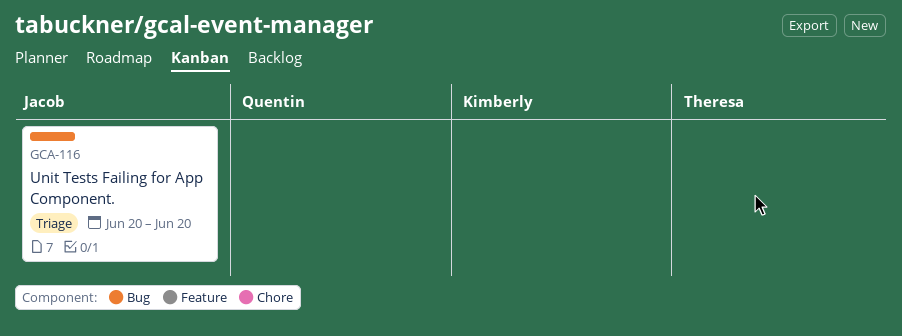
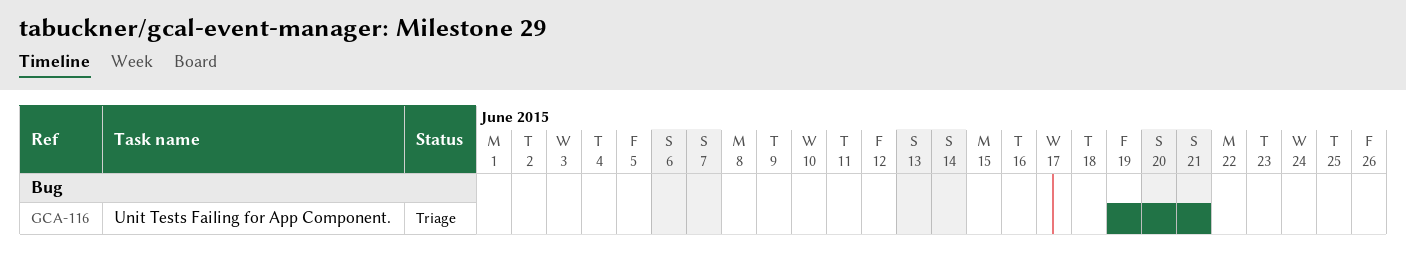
GCA-116, start: Jun 20 -> Jun 19
GCA-116, due: Jun 20 -> Jun 21

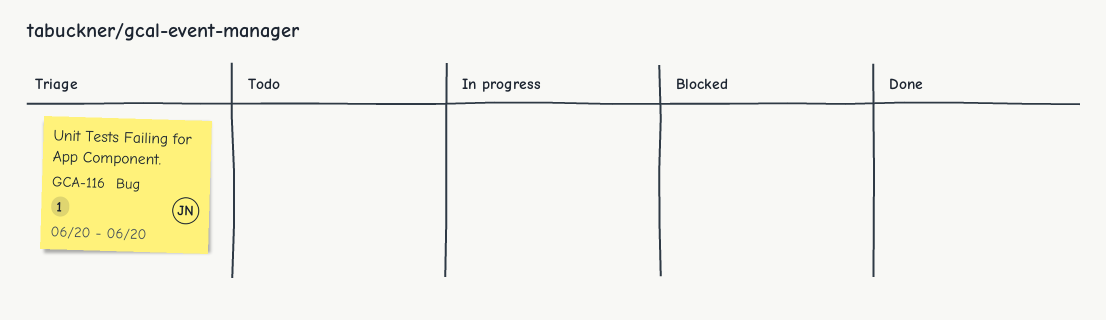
GCA-116, start: Jun 19 -> Jun 20
GCA-116, due: Jun 21 -> Jun 20

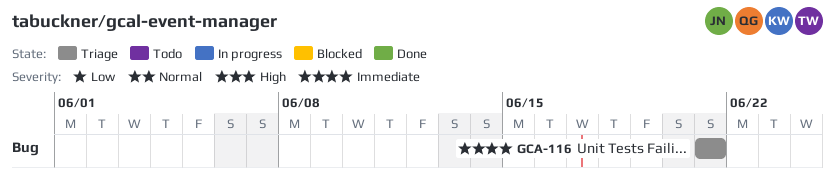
GCA-116, start: Jun 20 -> Jun 21
GCA-116, due: Jun 20 -> Jun 21

